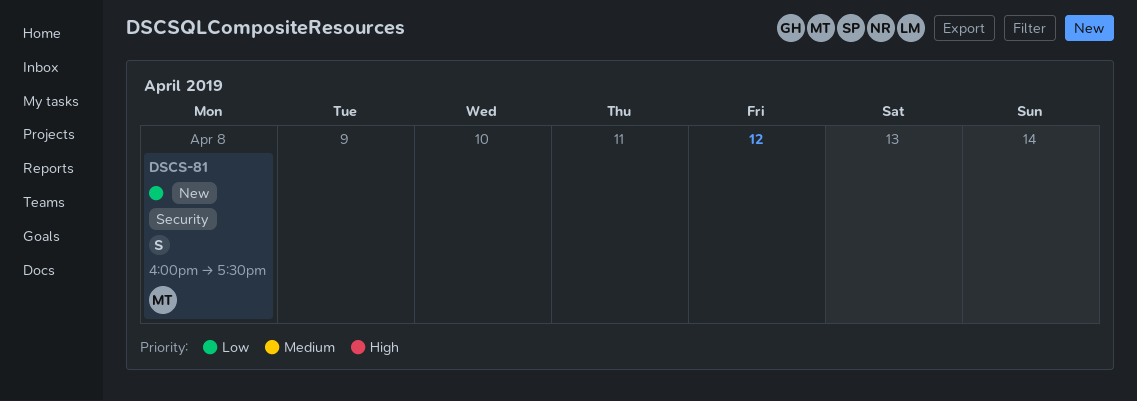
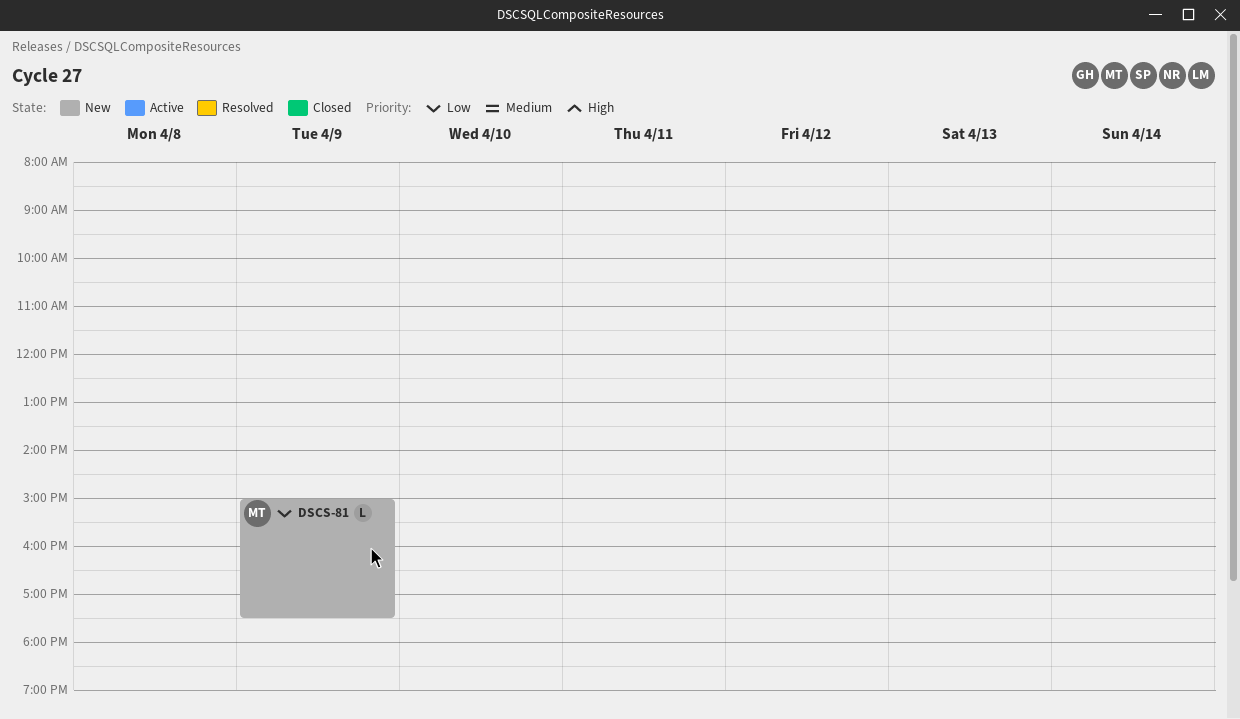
DSCS-81, estimate: S -> L
DSCS-81, day: Apr 8 -> Apr 9
DSCS-81, begins: 16:00 -> 15:00

